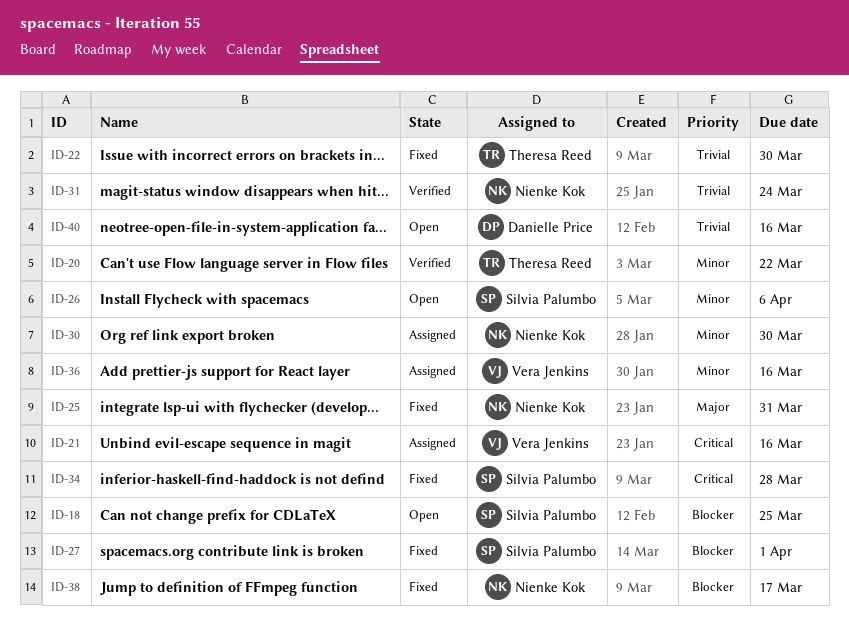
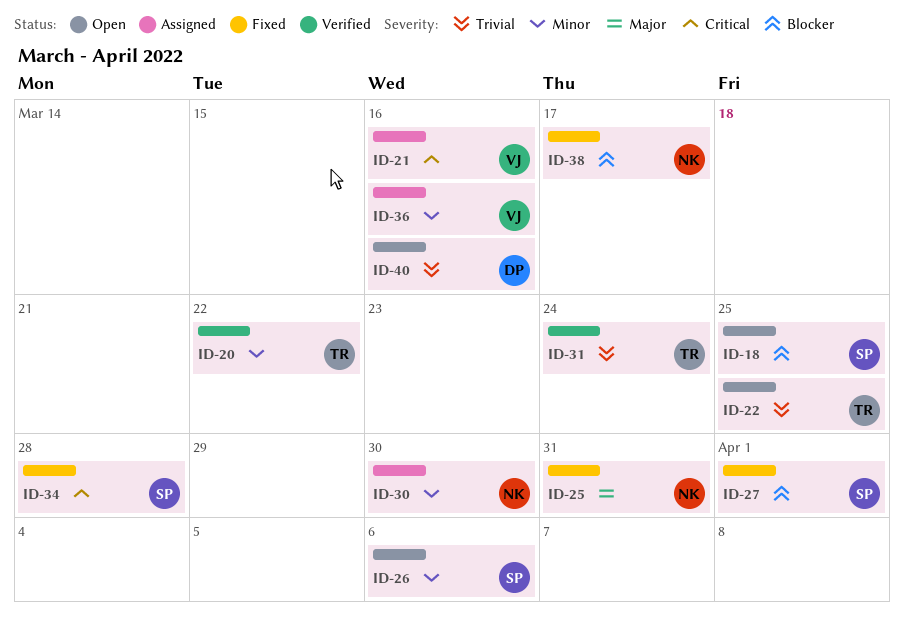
ID-22, status: Fixed -> Open
ID-22, due: Mar 30 -> Mar 25
ID-31, owner: Nienke Kok -> Theresa Reed

